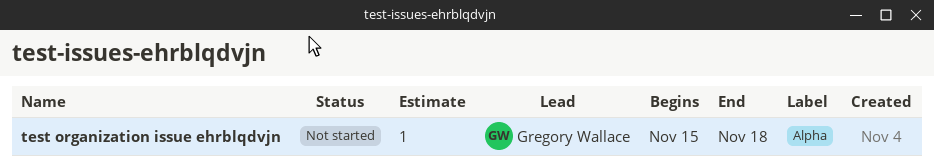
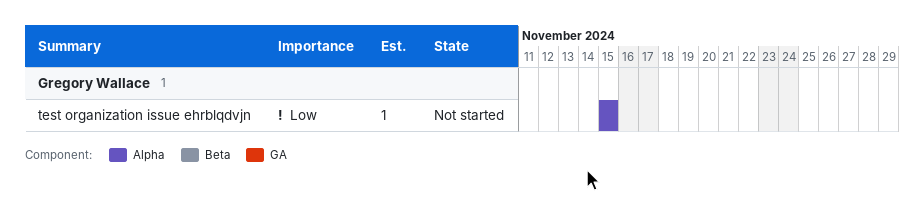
test organization issue ehrblqdvjn, due: Nov 18 -> Nov 15

